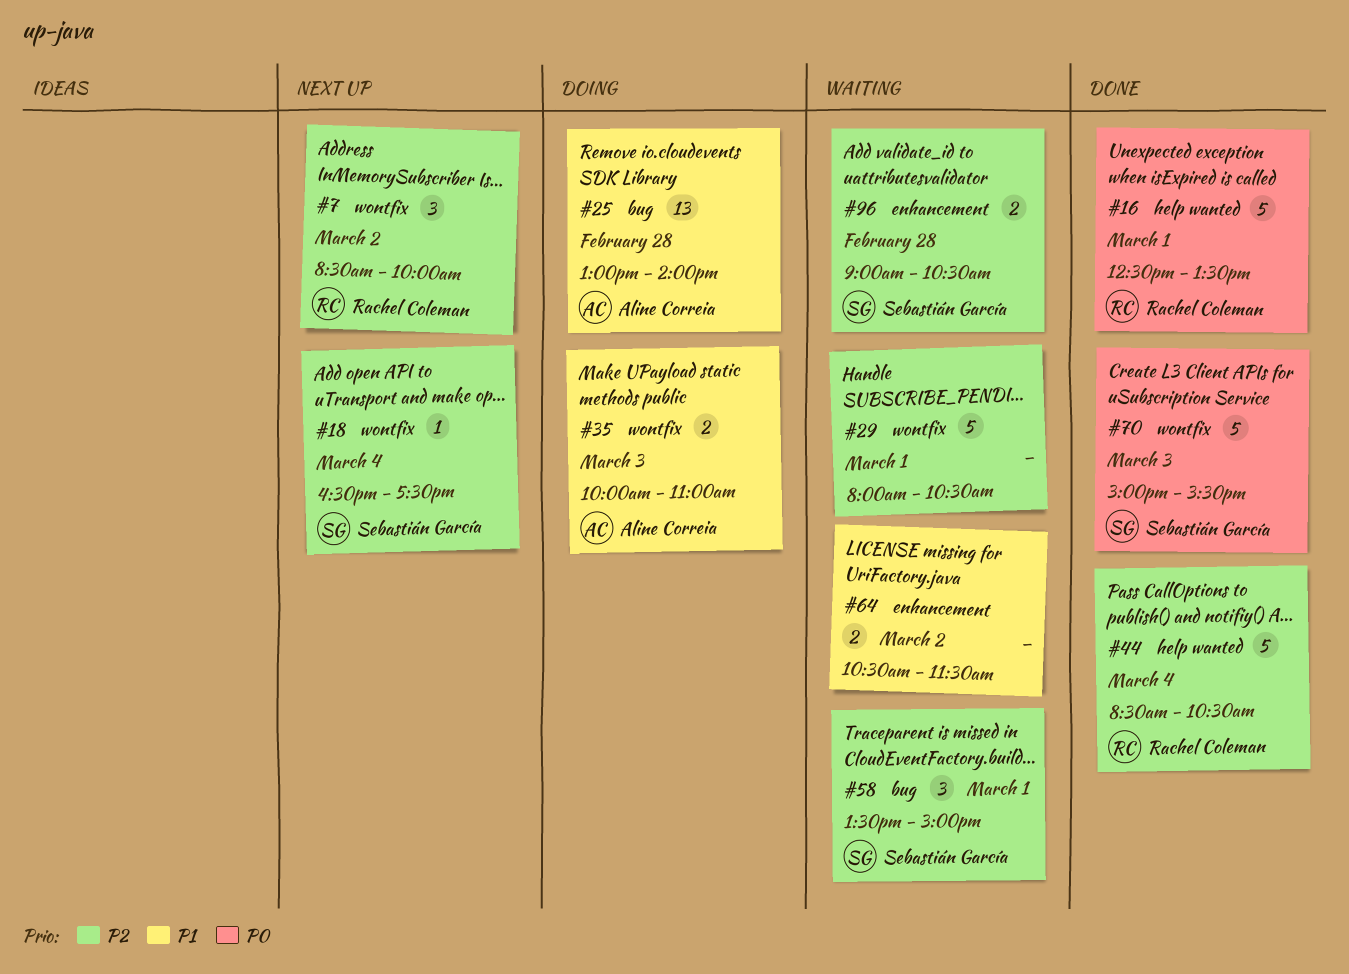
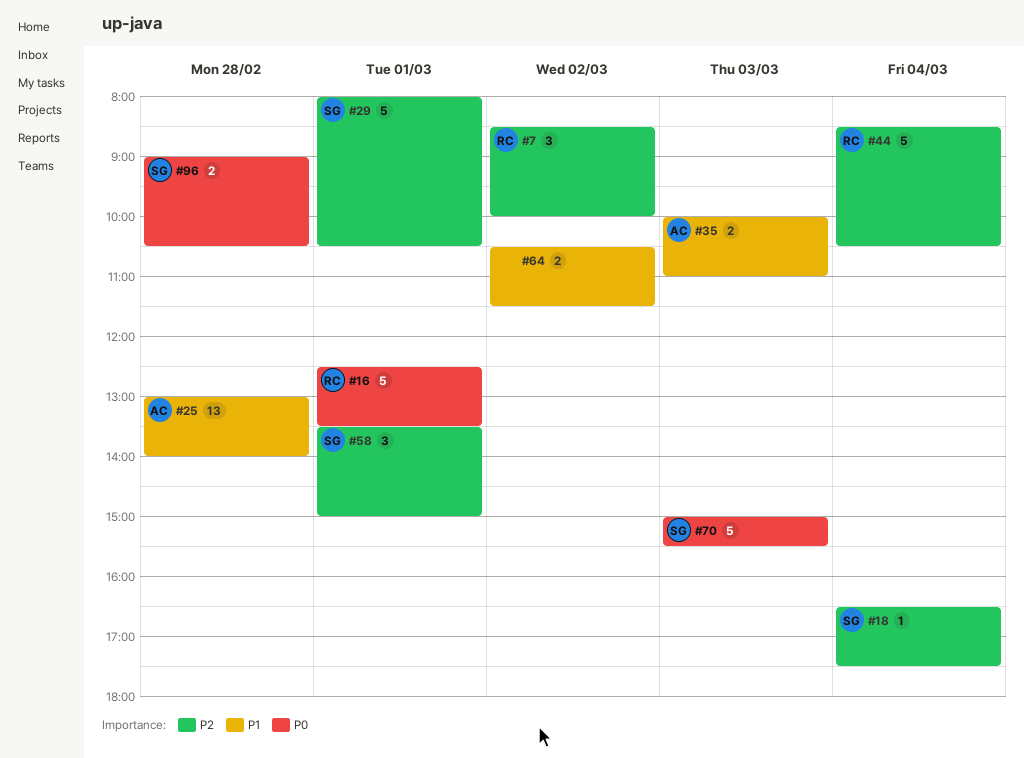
#29, owner: none -> Sebastián García
#96, priority: P2 -> P0

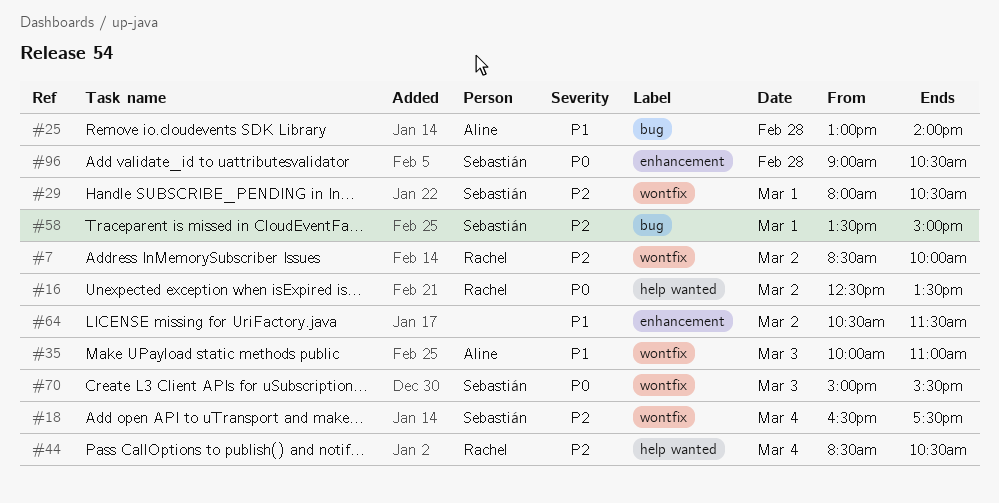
#16, day: Mar 1 -> Mar 2

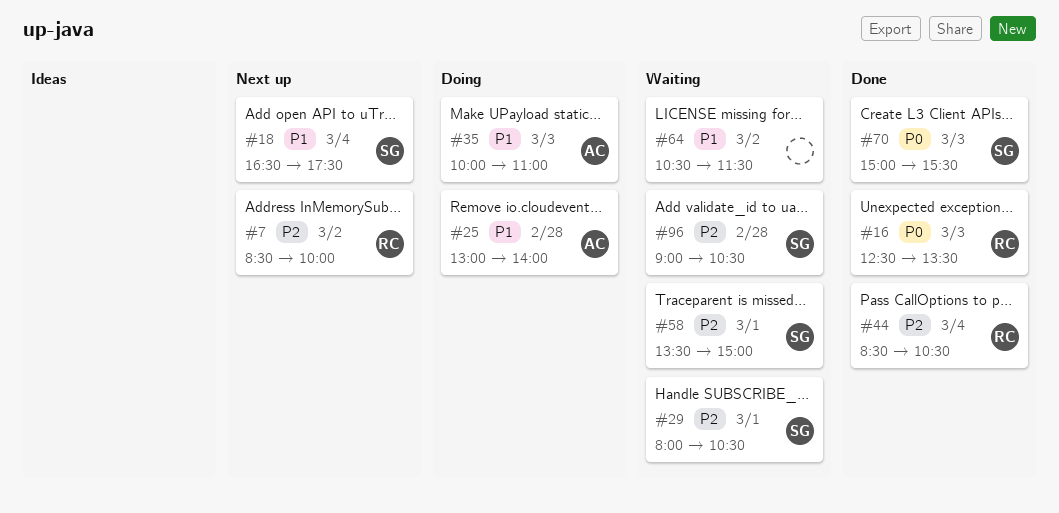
#16, day: Mar 2 -> Mar 3
#18, priority: P2 -> P1
#96, priority: P0 -> P2

